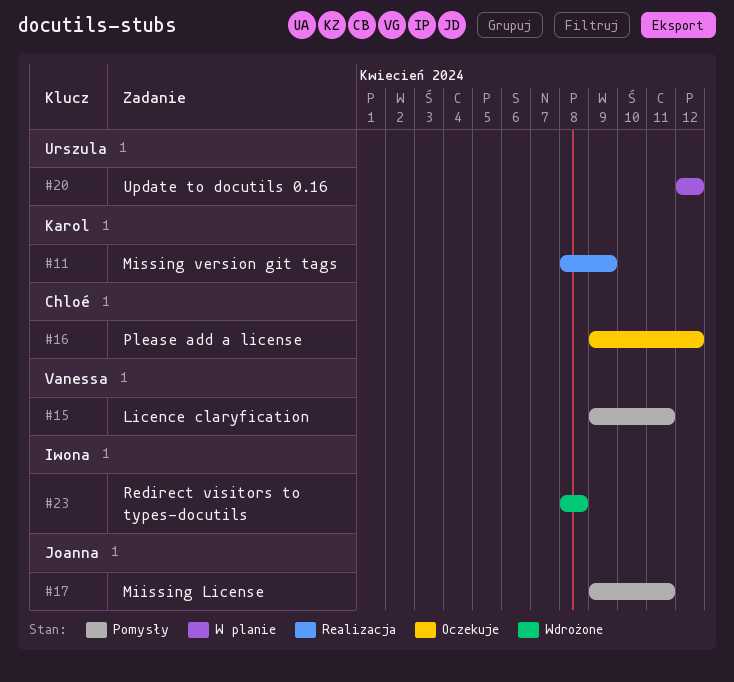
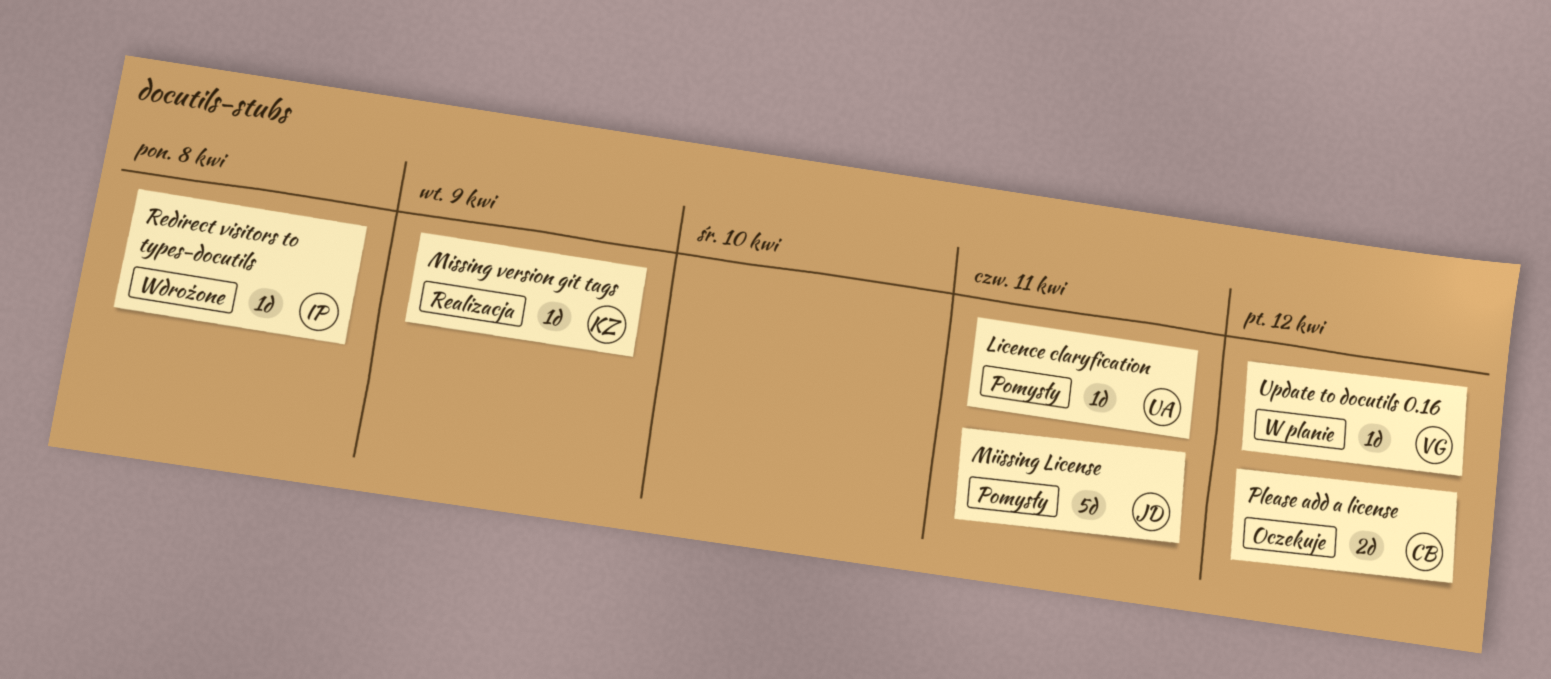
Licence claryfication, owner: Vanessa -> Urszula
Update to docutils 0.16, owner: Urszula -> Vanessa

